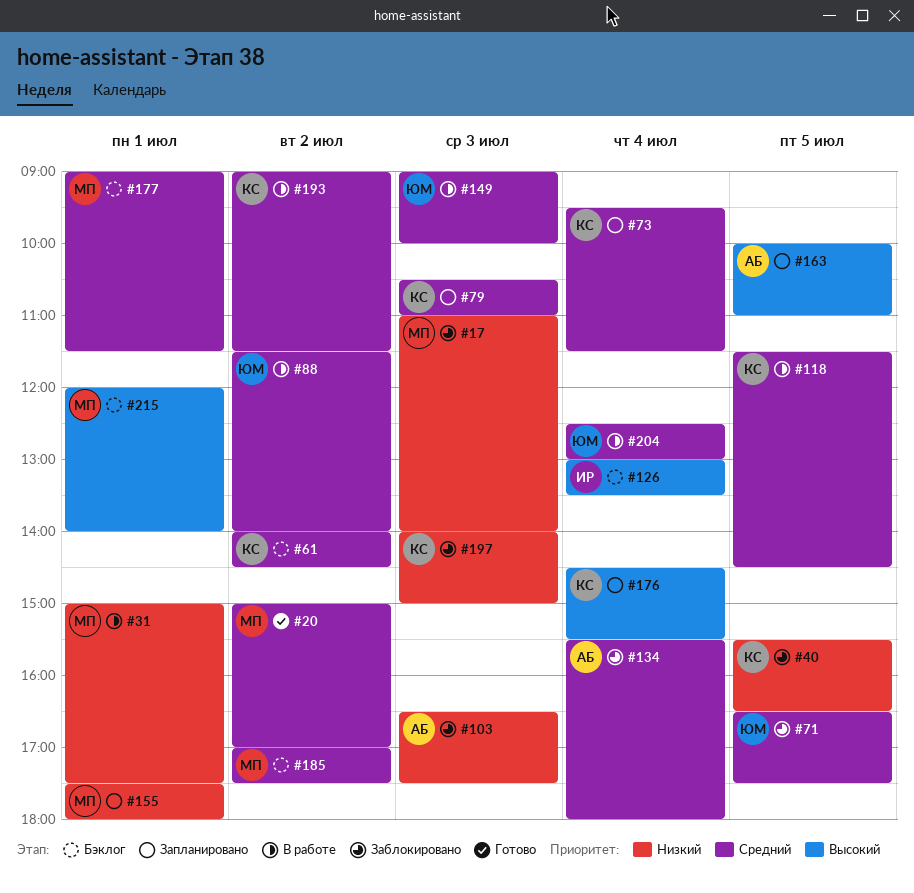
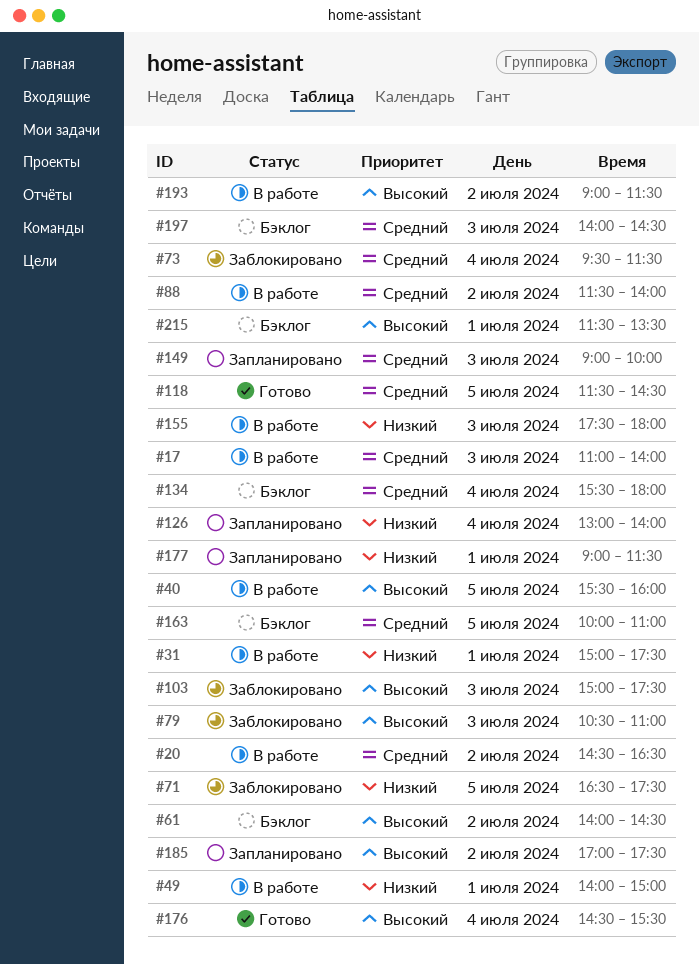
#17, status: Заблокировано -> В работе
#17, priority: Низкий -> Средний
#20, status: Готово -> В работе
#20, begins: 15:00 -> 14:30
#20, ends: 17:00 -> 16:30
#40, status: Заблокировано -> В работе
#40, priority: Низкий -> Высокий
#40, ends: 16:30 -> 16:00
#49: none -> present
#61, priority: Средний -> Высокий
#71, priority: Средний -> Низкий
#73, status: Запланировано -> Заблокировано
#79, status: Запланировано -> Заблокировано
#79, priority: Средний -> Высокий
#103, priority: Низкий -> Высокий
#103, begins: 16:30 -> 15:00
#118, status: В работе -> Готово
#126, status: Бэклог -> Запланировано
#126, priority: Высокий -> Низкий
#126, ends: 13:30 -> 14:00
#134, status: Заблокировано -> Бэклог
#149, status: В работе -> Запланировано
#155, status: Запланировано -> В работе
#155, day: Jul 1 -> Jul 3
#163, status: Запланировано -> Бэклог
#163, priority: Высокий -> Средний
#176, status: Запланировано -> Готово
#177, status: Бэклог -> Запланировано
#177, priority: Средний -> Низкий
#185, status: Бэклог -> Запланировано
#185, priority: Средний -> Высокий
#193, priority: Средний -> Высокий
#197, status: Заблокировано -> Бэклог
#197, priority: Низкий -> Средний
#197, ends: 15:00 -> 14:30
#204: present -> none
#215, begins: 12:00 -> 11:30
#215, ends: 14:00 -> 13:30

